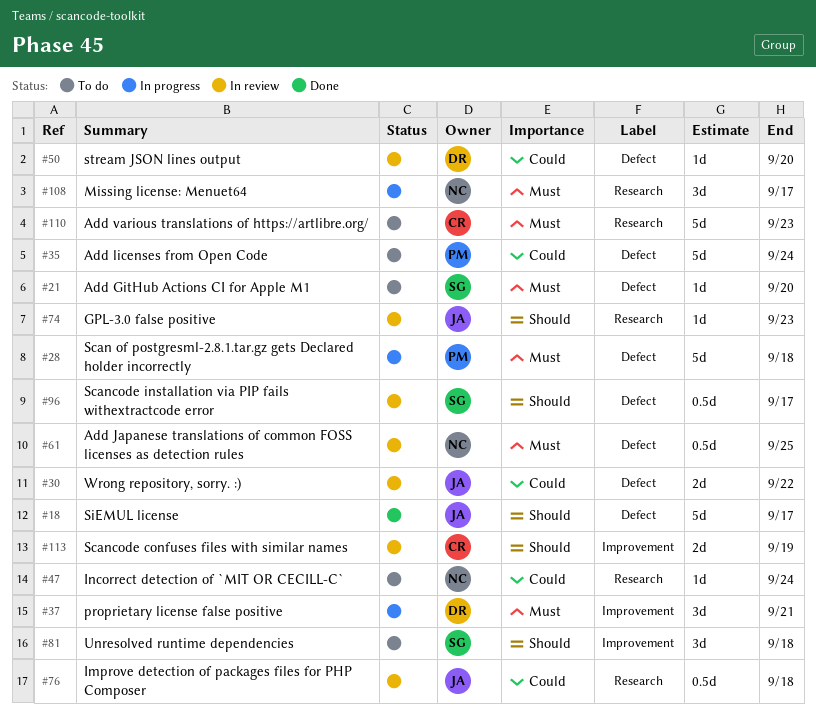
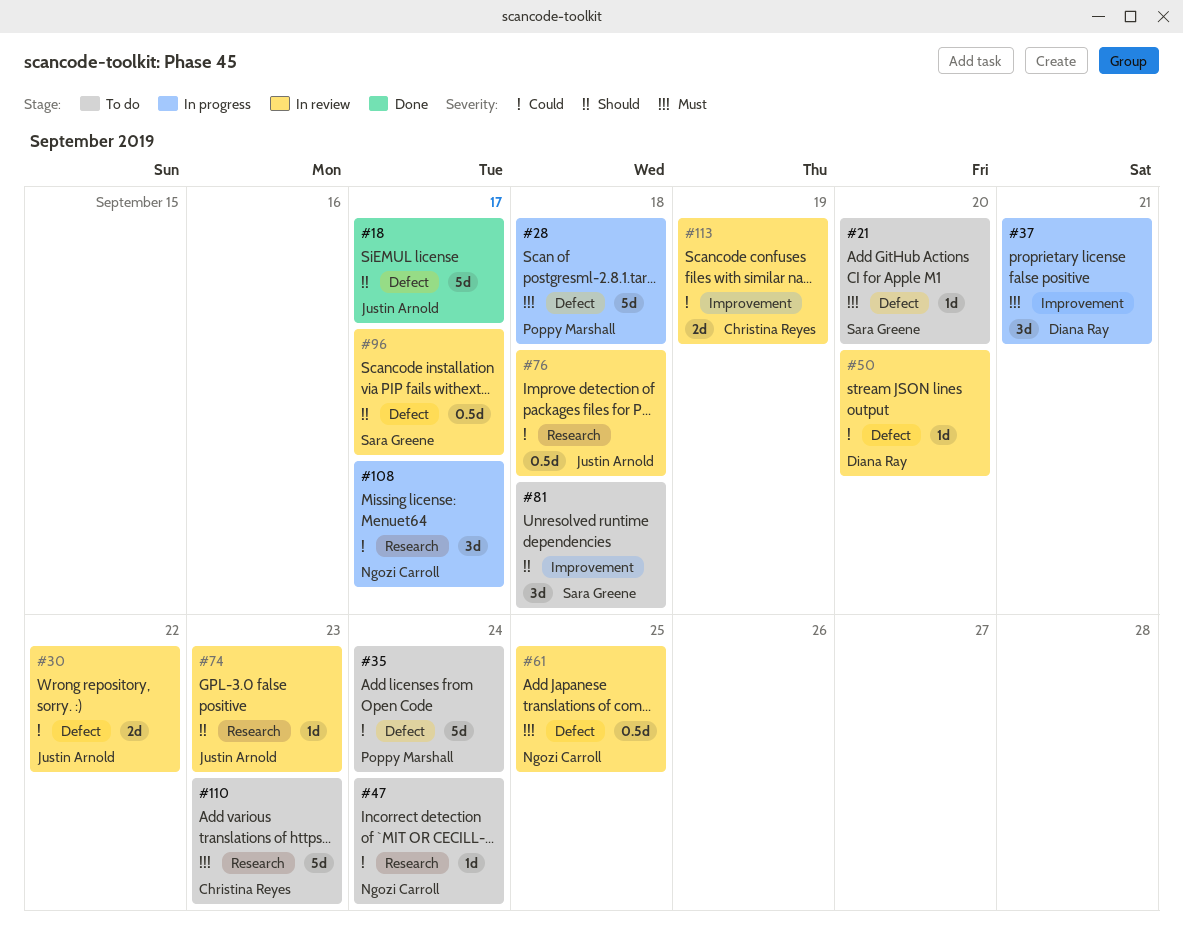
#108, priority: Must -> Could
#113, priority: Should -> Could

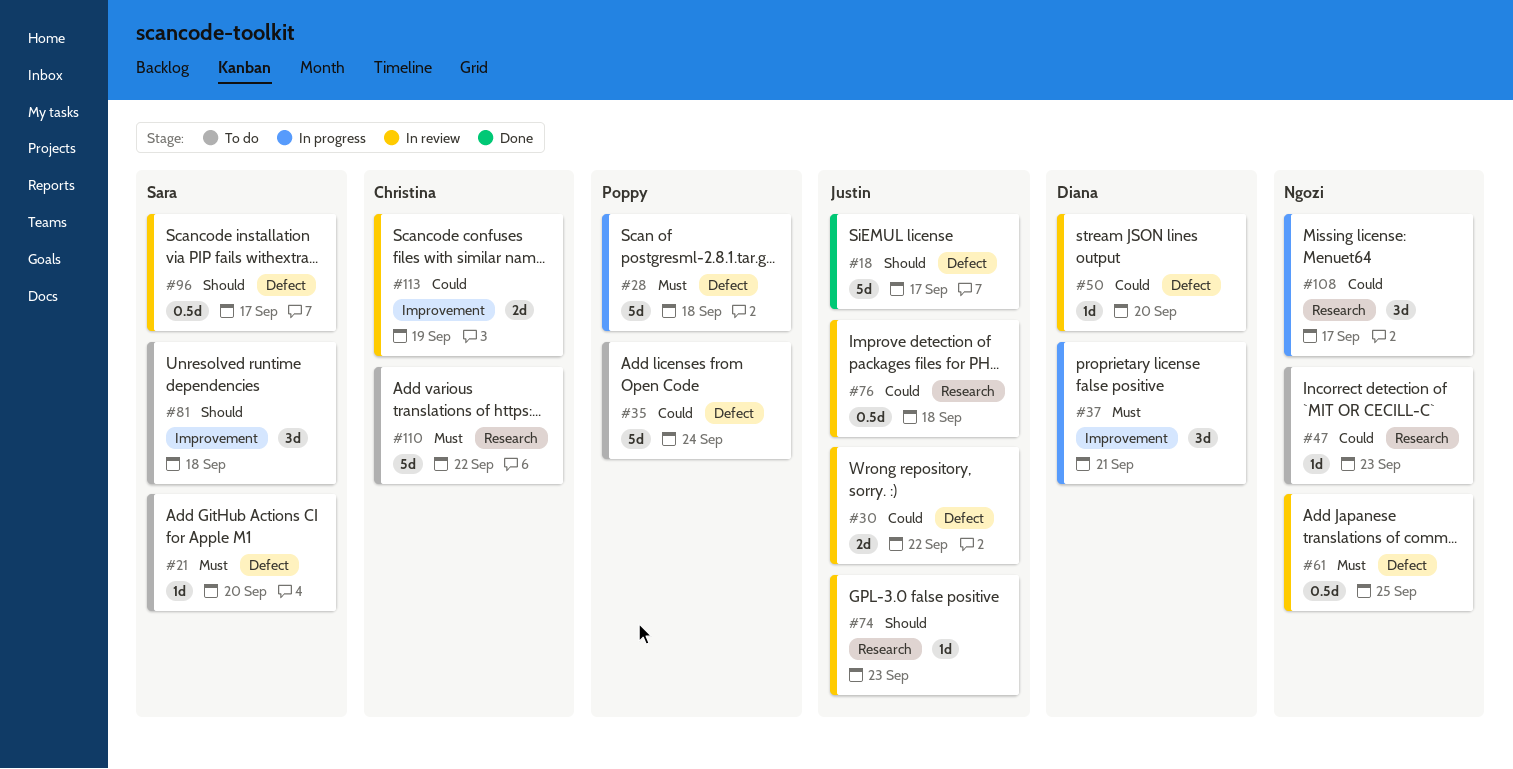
#47, due: Sep 24 -> Sep 23
#110, due: Sep 23 -> Sep 22

